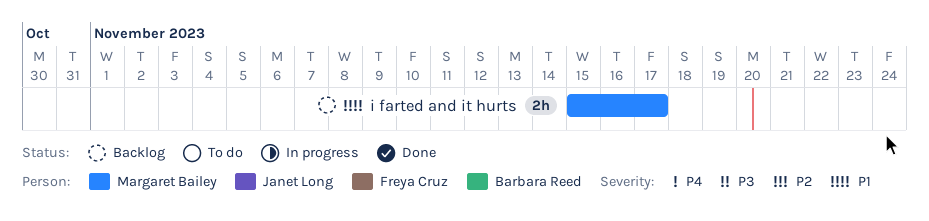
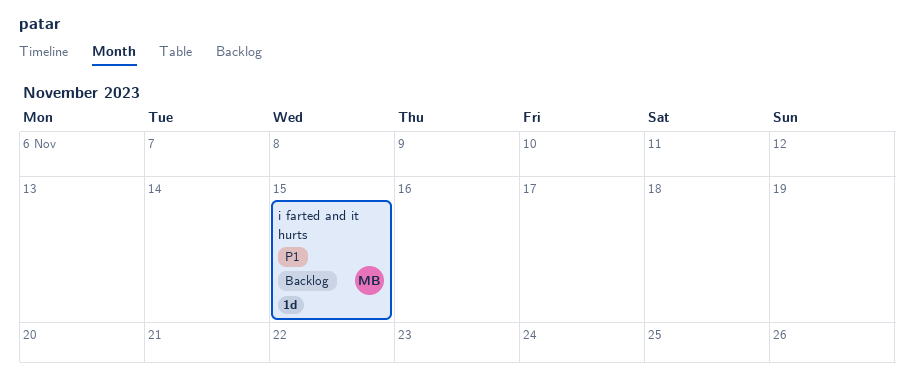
i farted and it hurts, estimate: 2h -> 1d
i farted and it hurts, due: Nov 17 -> Nov 15

